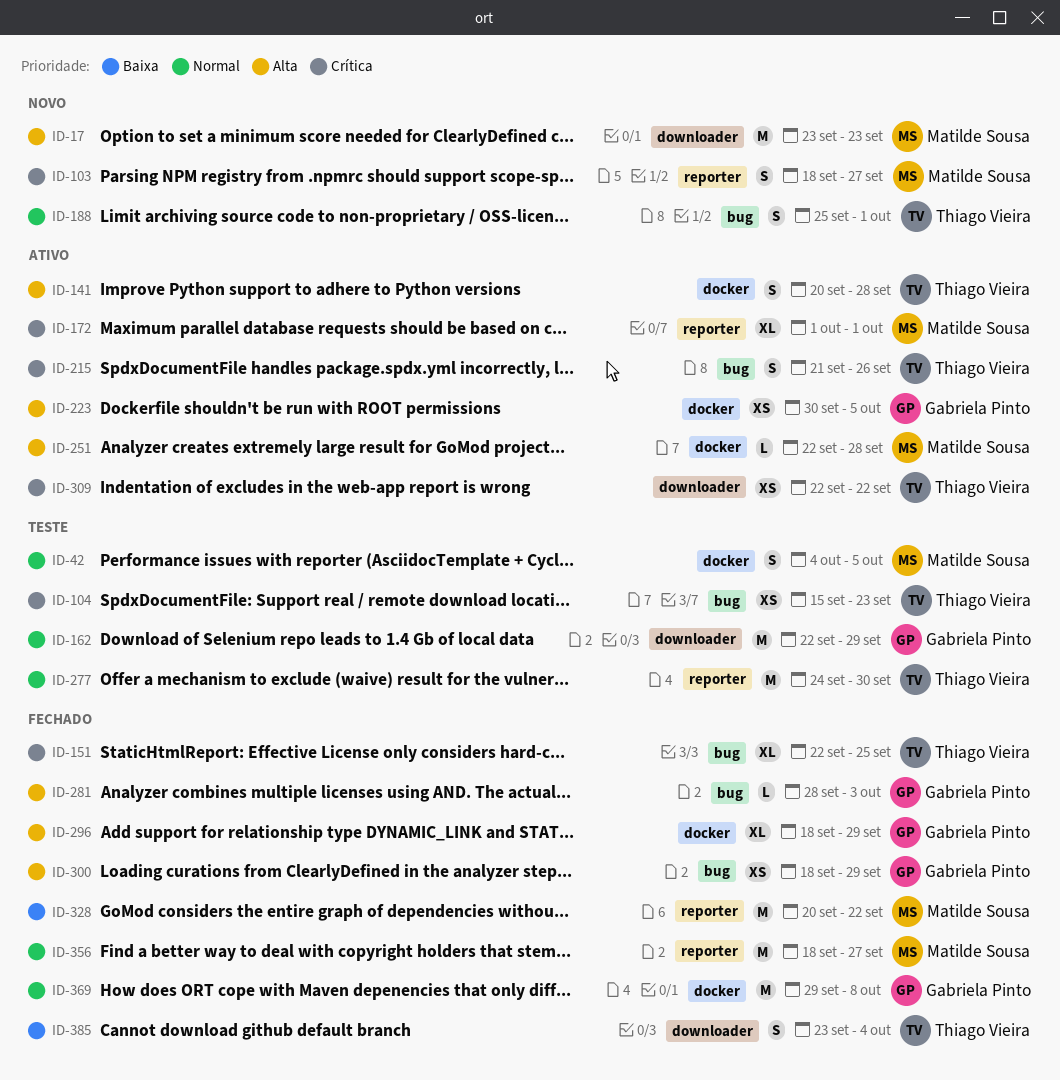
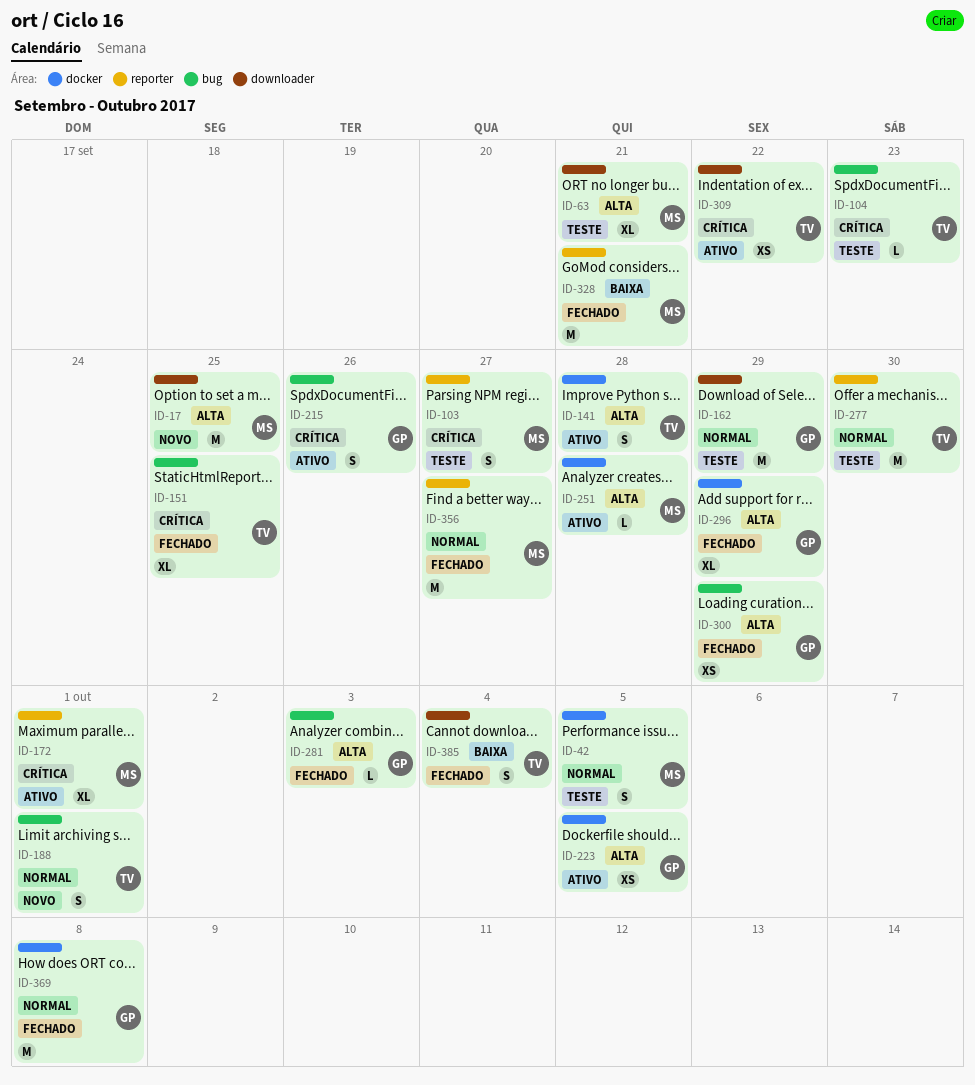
ID-17, due: Sep 23 -> Sep 25
ID-63: none -> present
ID-103, status: Novo -> Teste
ID-104, estimate: XS -> L
ID-215, owner: Thiago Vieira -> Gabriela Pinto
ID-328, due: Sep 22 -> Sep 21

